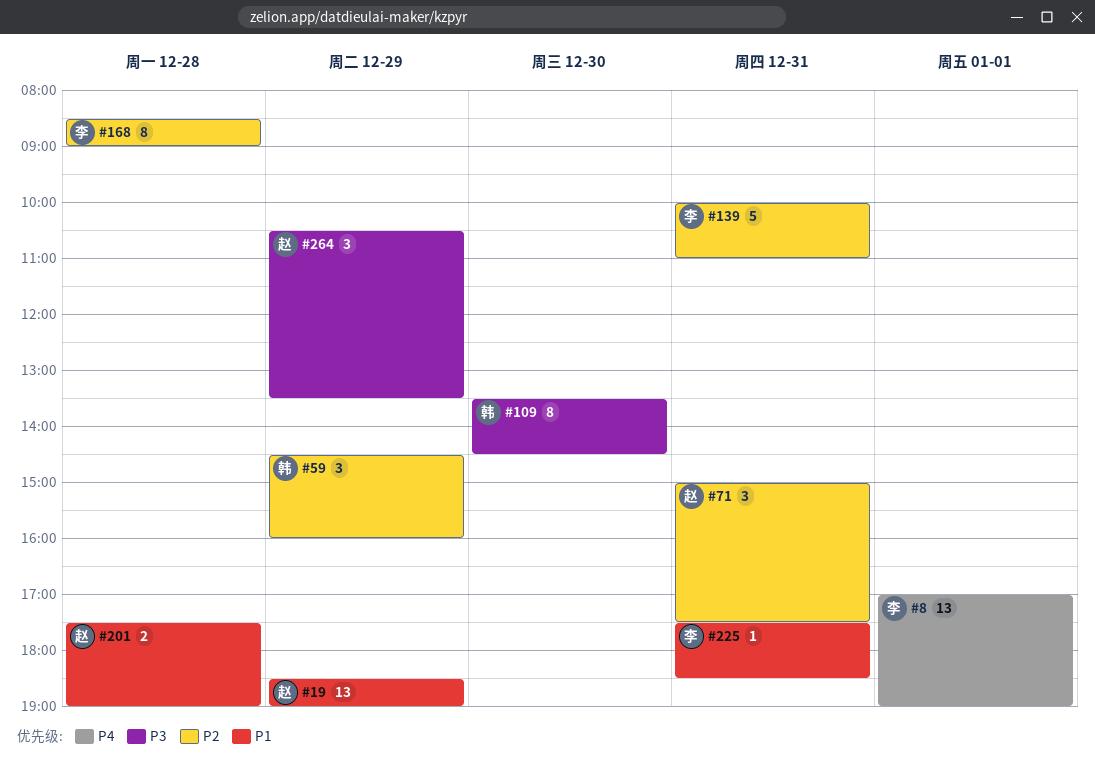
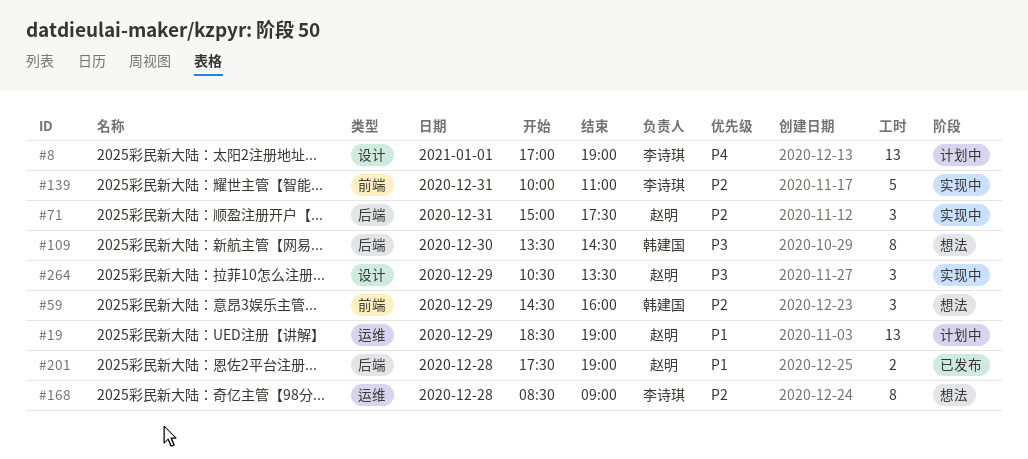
#225: present -> none

